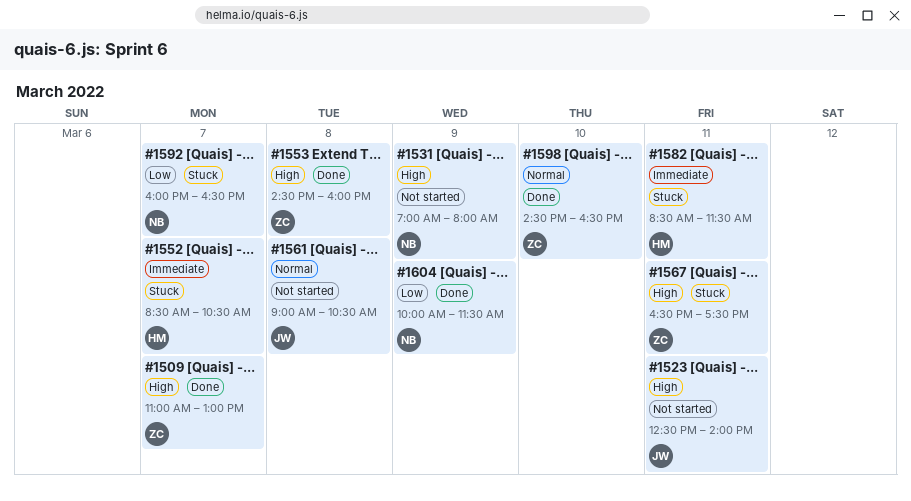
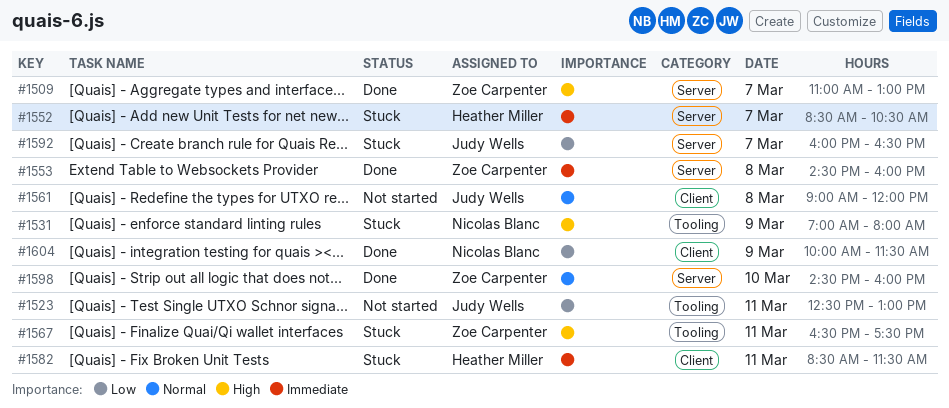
#1523, priority: High -> Low
#1523, ends: 14:00 -> 13:00
#1531, status: Not started -> Stuck
#1553, priority: High -> Immediate
#1561, ends: 10:30 -> 12:00
#1592, owner: Nicolas Blanc -> Judy Wells
#1598, ends: 16:30 -> 16:00

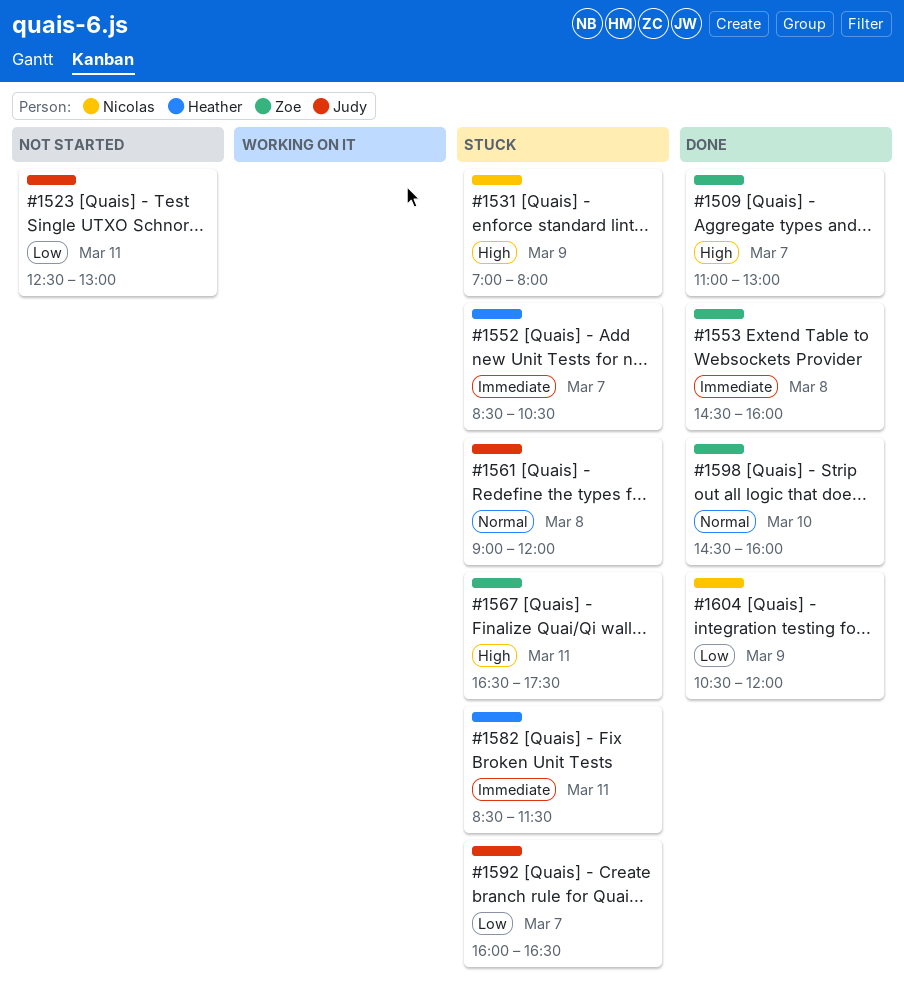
#1561, status: Not started -> Stuck
#1604, begins: 10:00 -> 10:30
#1604, ends: 11:30 -> 12:00

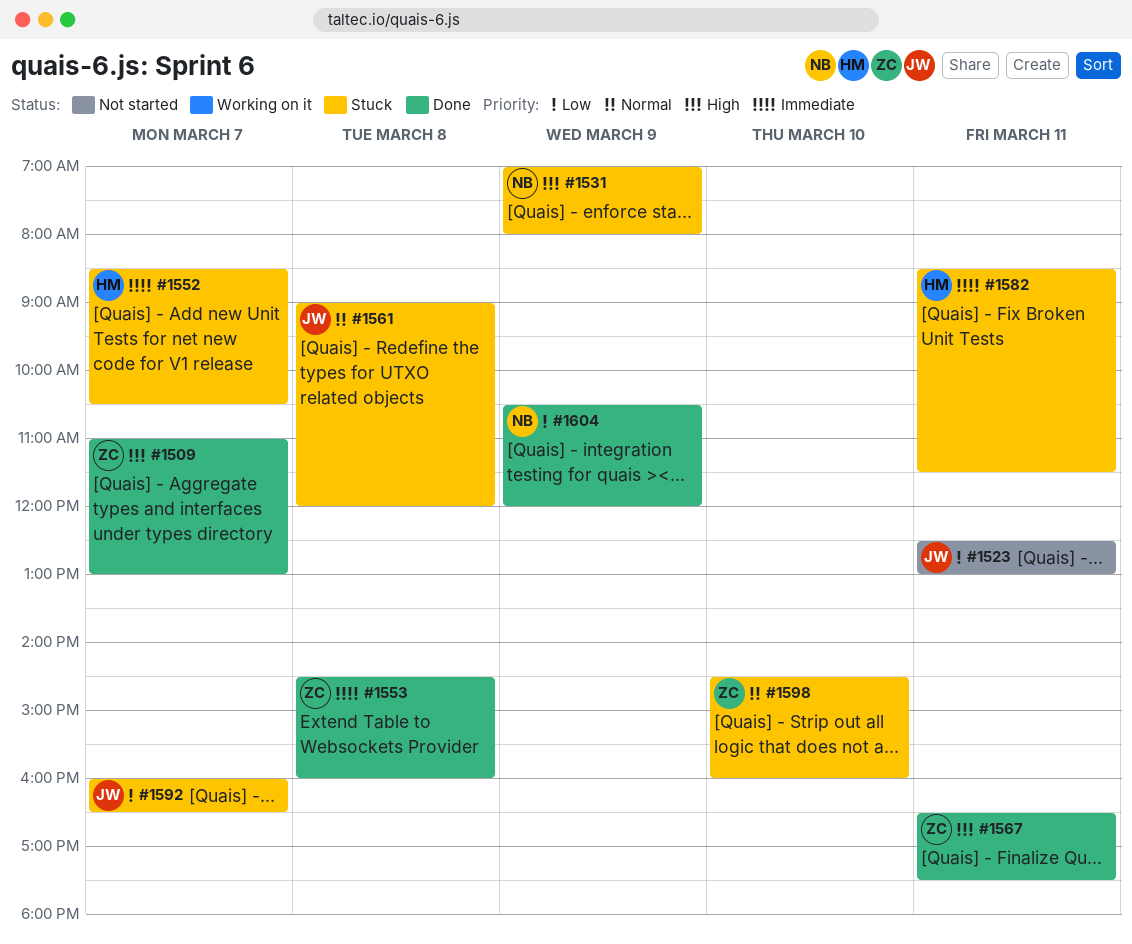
#1567, status: Stuck -> Done
#1598, status: Done -> Stuck

